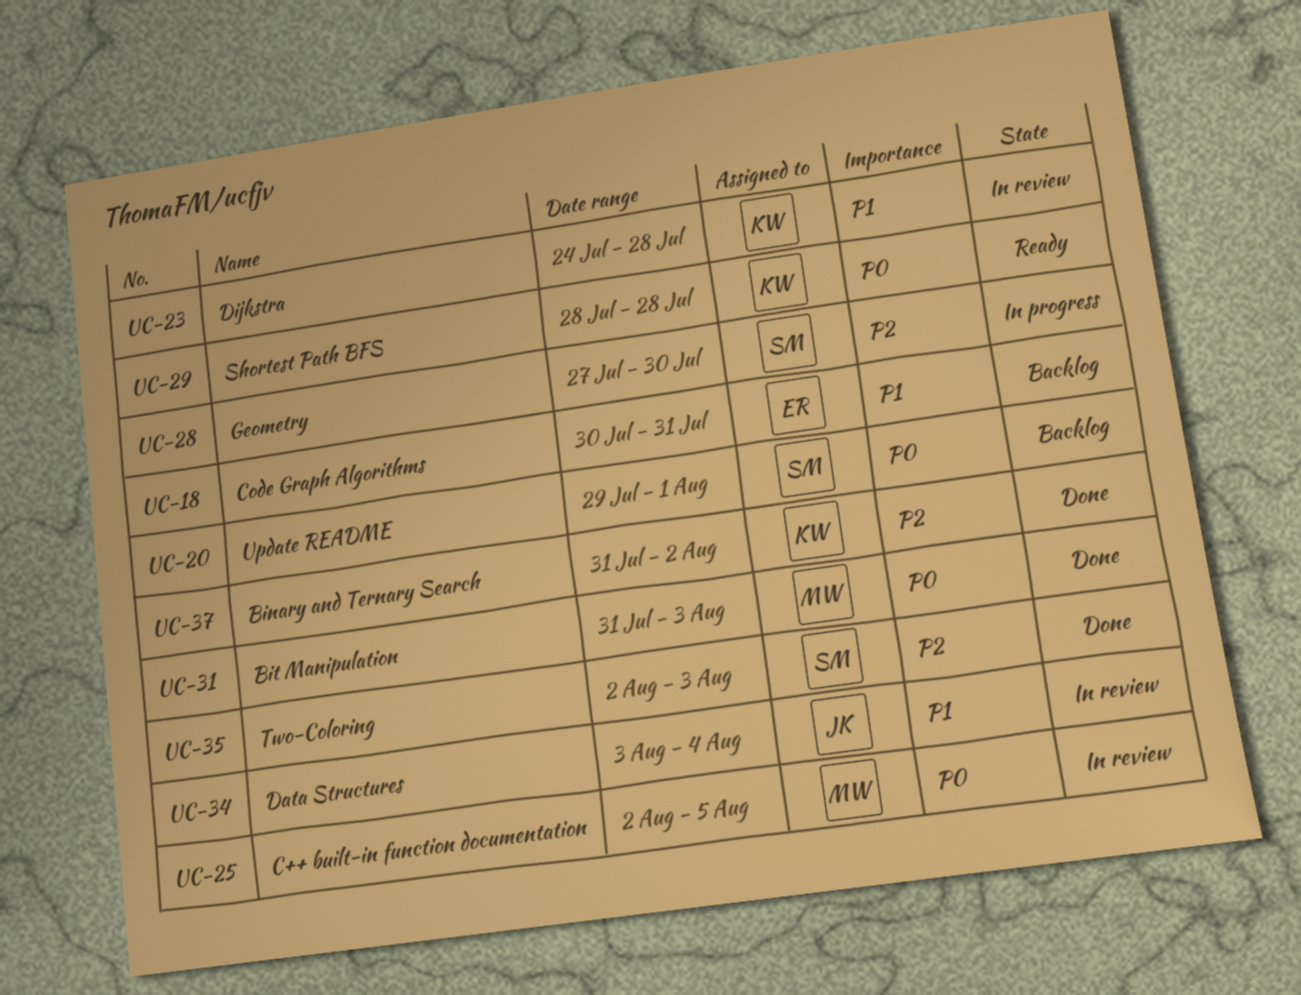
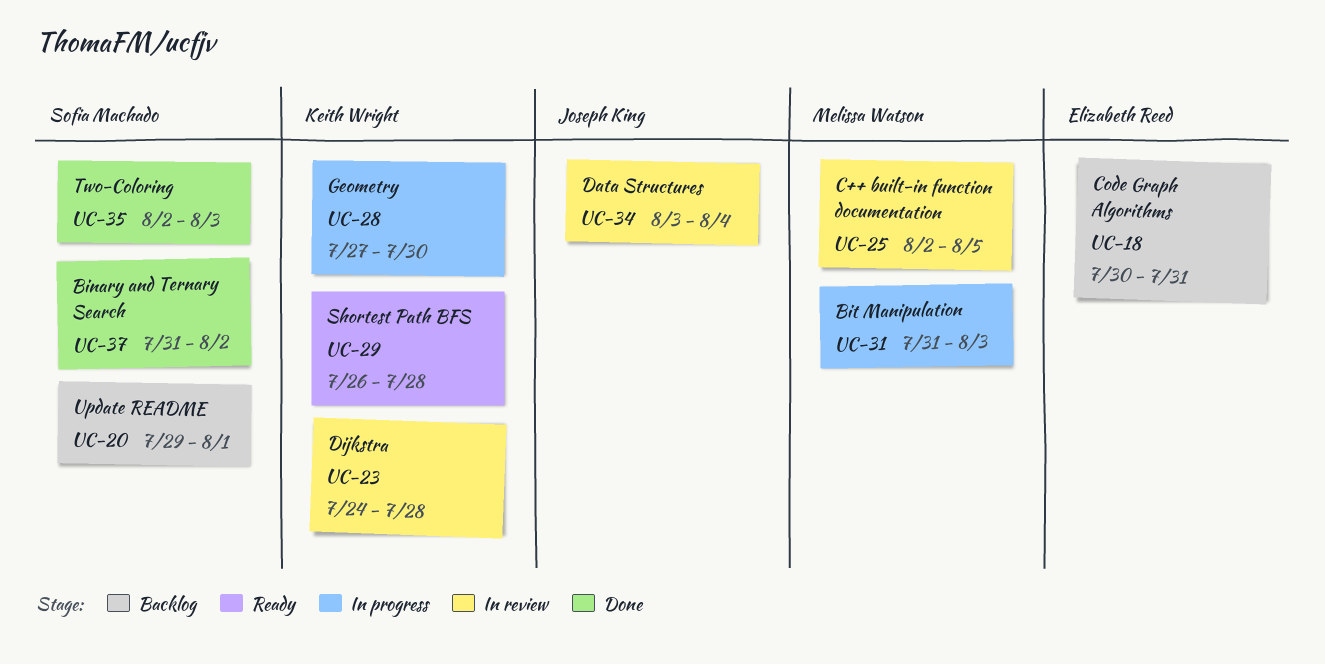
UC-28, owner: Sofia Machado -> Keith Wright
UC-29, start: Jul 28 -> Jul 26
UC-31, status: Done -> In progress
UC-37, owner: Keith Wright -> Sofia Machado

